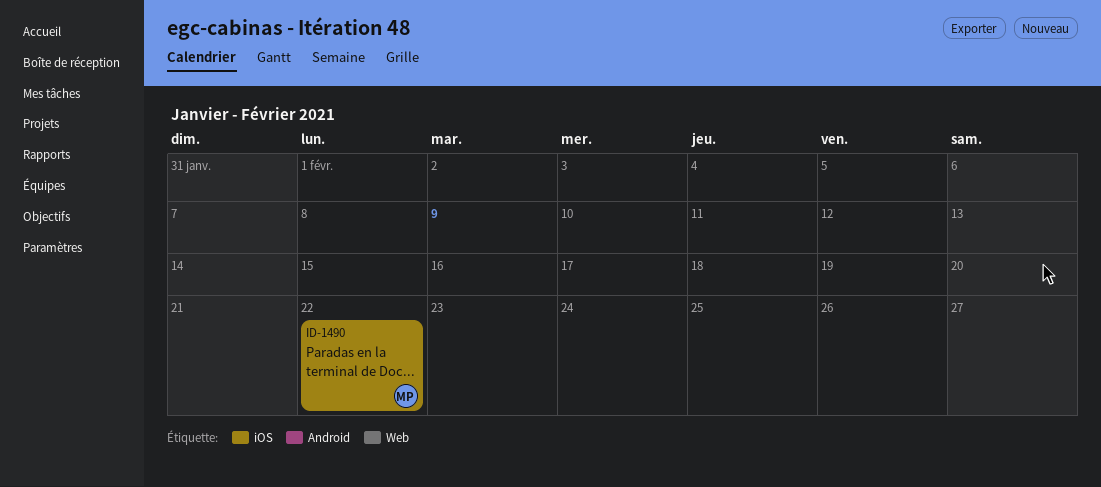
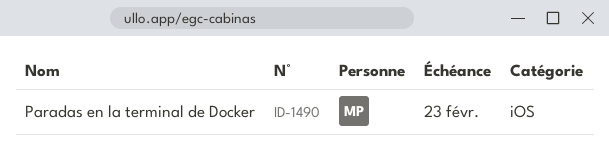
ID-1490, due: Feb 22 -> Feb 23

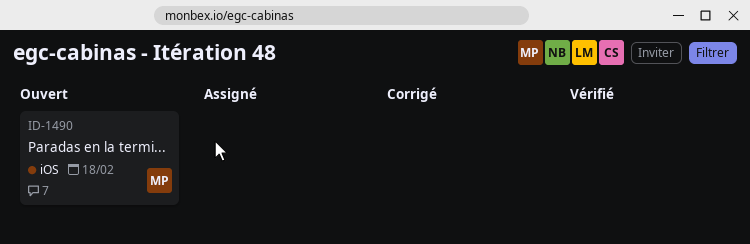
ID-1490, due: Feb 23 -> Feb 18

